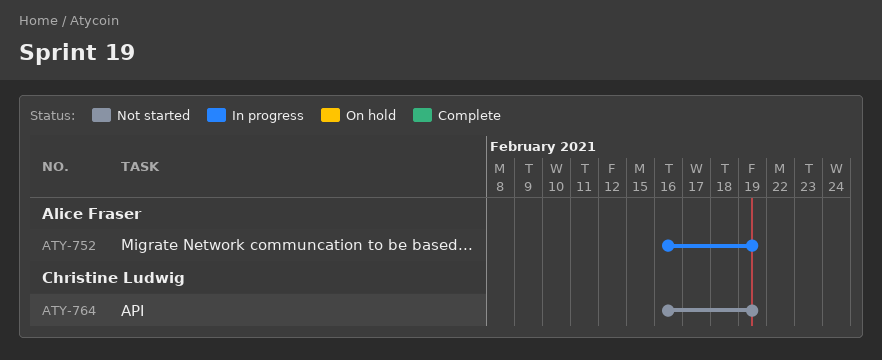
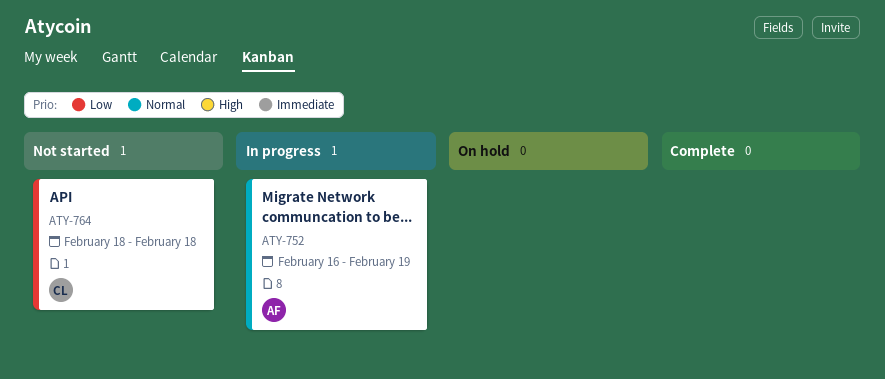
ATY-764, start: Feb 16 -> Feb 18
ATY-764, due: Feb 19 -> Feb 18

